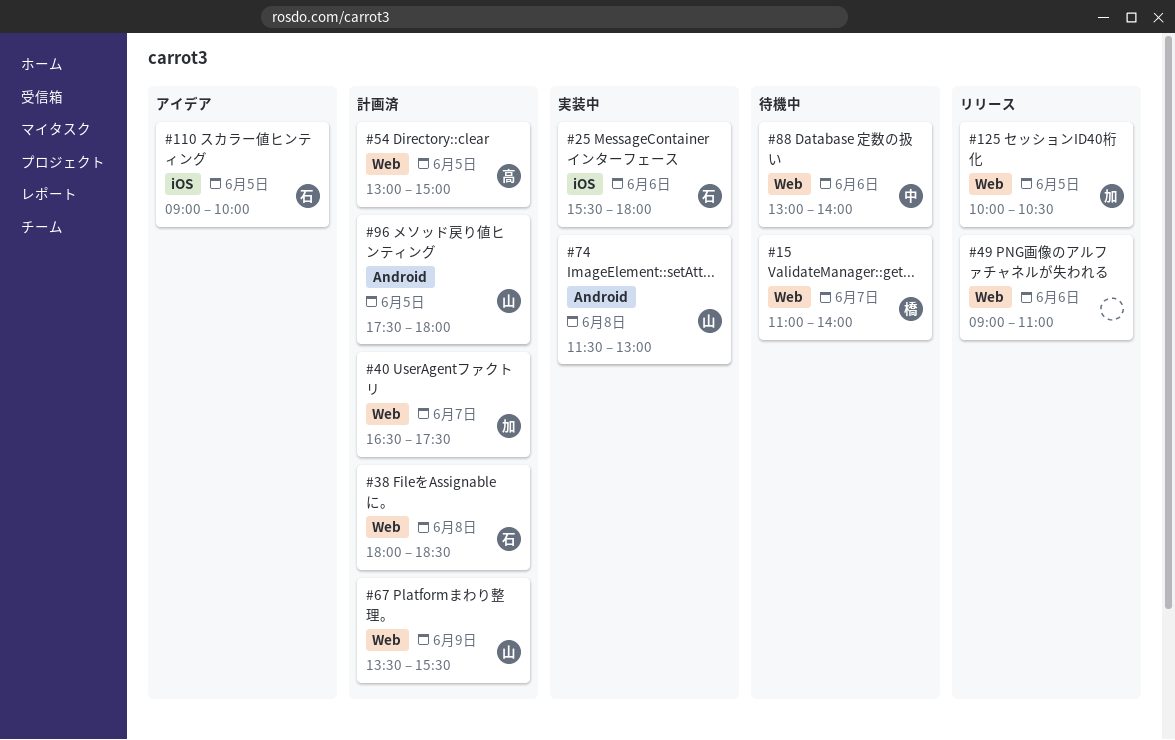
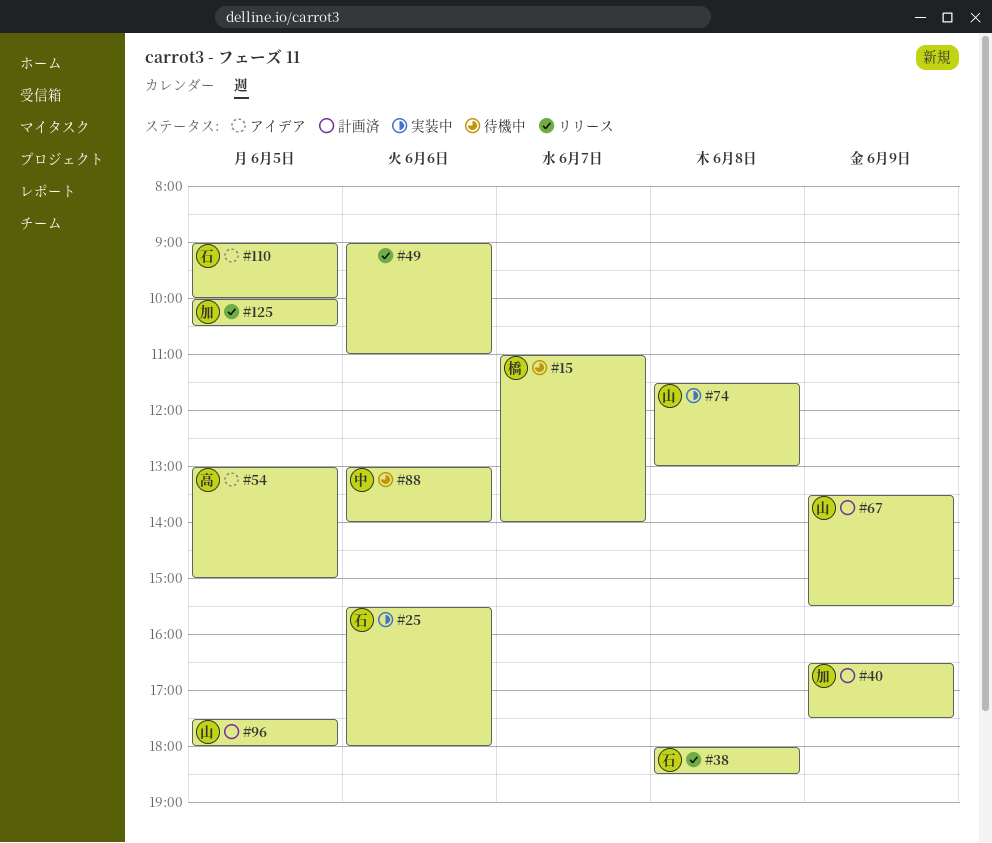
#38, status: 計画済 -> リリース
#40, day: Jun 7 -> Jun 9
#54, status: 計画済 -> アイデア

